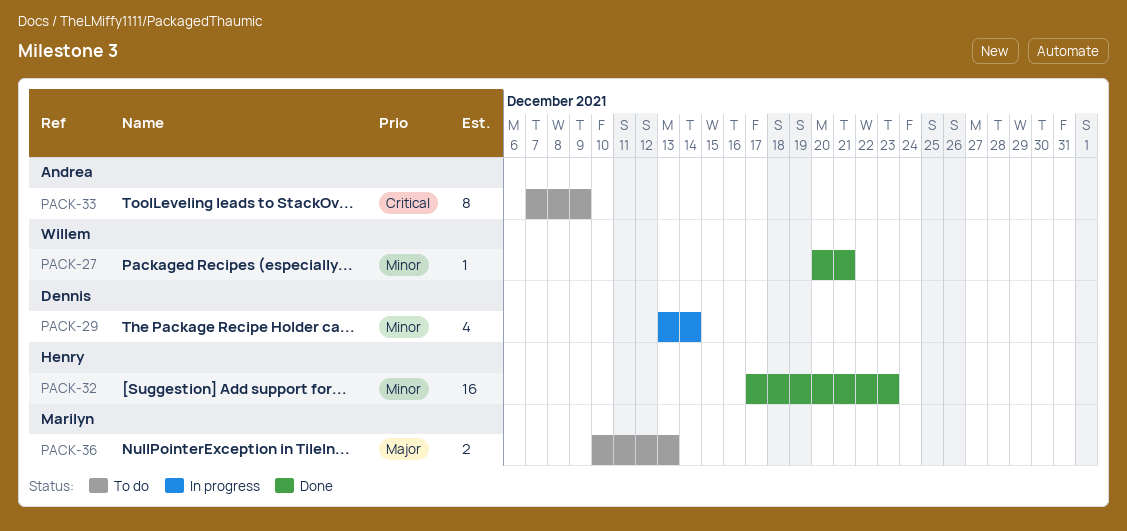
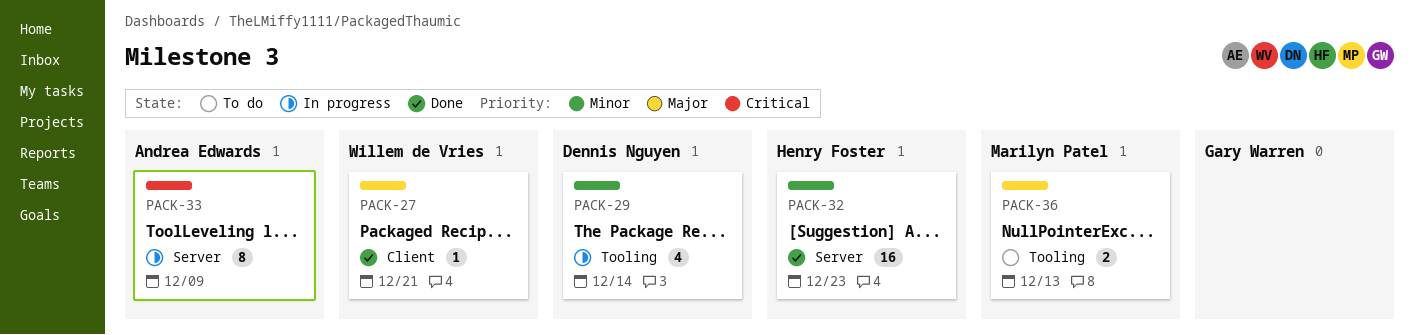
PACK-27, priority: Minor -> Major
PACK-33, status: To do -> In progress

